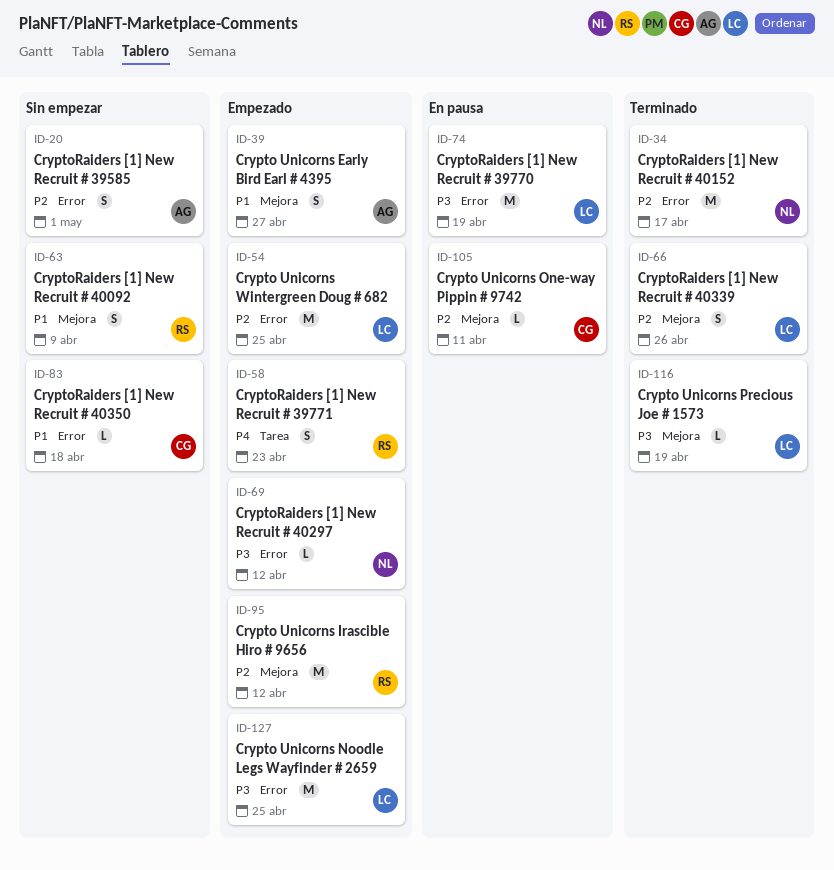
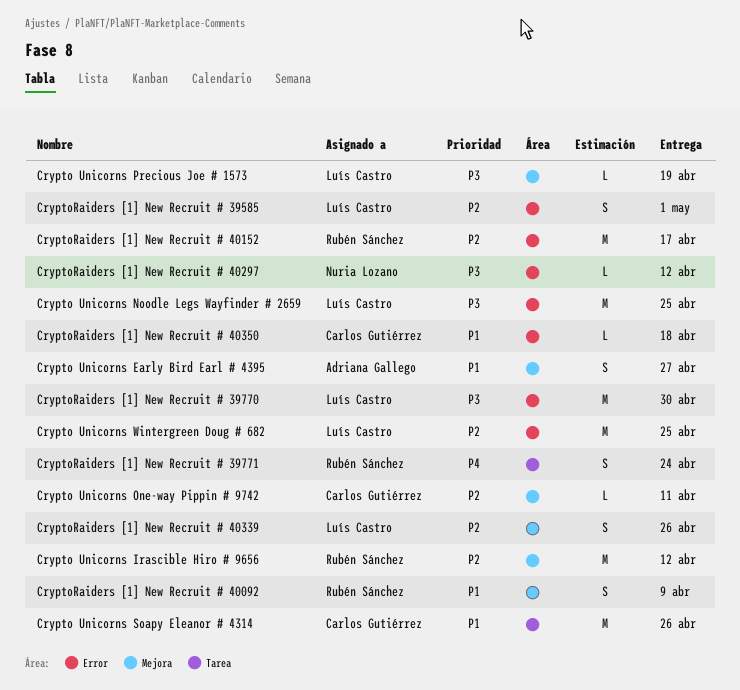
Crypto Unicorns Soapy Eleanor # 4314: none -> present
CryptoRaiders [1] New Recruit # 39585, owner: Adriana Gallego -> Luís Castro
CryptoRaiders [1] New Recruit # 39770, due: Apr 19 -> Apr 30
CryptoRaiders [1] New Recruit # 39771, due: Apr 23 -> Apr 24
CryptoRaiders [1] New Recruit # 40152, owner: Nuria Lozano -> Rubén Sánchez

